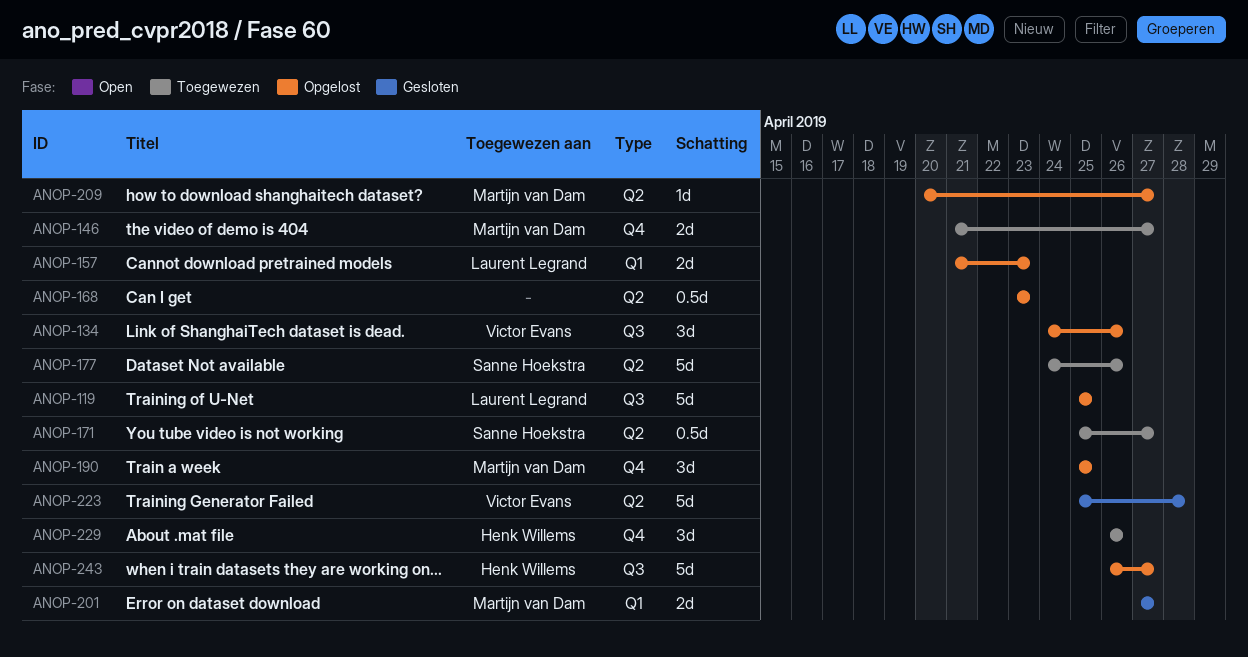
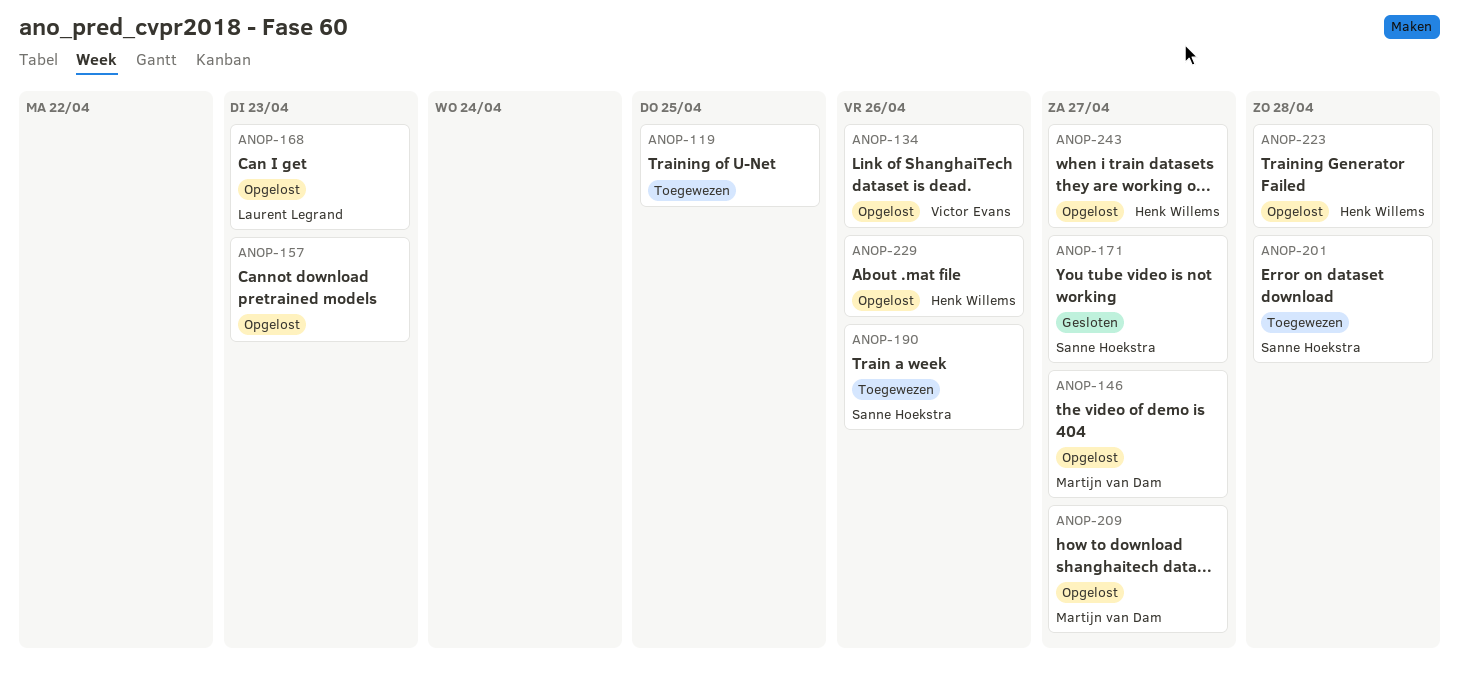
ANOP-119, status: Opgelost -> Toegewezen
ANOP-119, owner: Laurent Legrand -> none
ANOP-146, status: Toegewezen -> Opgelost
ANOP-157, owner: Laurent Legrand -> none
ANOP-168, owner: none -> Laurent Legrand
ANOP-171, status: Toegewezen -> Gesloten
ANOP-177: present -> none
ANOP-190, status: Opgelost -> Toegewezen
ANOP-190, owner: Martijn van Dam -> Sanne Hoekstra
ANOP-190, due: Apr 25 -> Apr 26
ANOP-201, status: Gesloten -> Toegewezen
ANOP-201, owner: Martijn van Dam -> Sanne Hoekstra
ANOP-201, due: Apr 27 -> Apr 28
ANOP-223, status: Gesloten -> Opgelost
ANOP-223, owner: Victor Evans -> Henk Willems
ANOP-229, status: Toegewezen -> Opgelost

